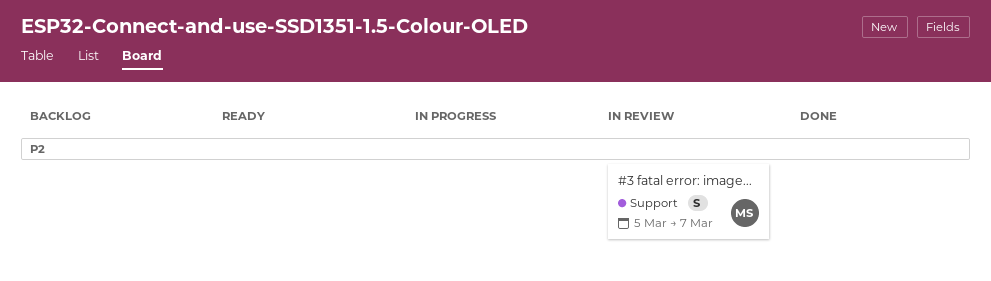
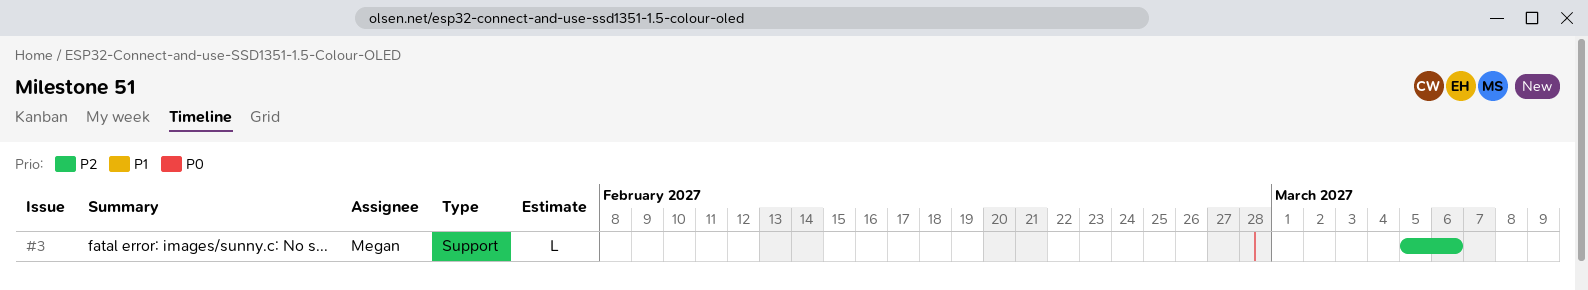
#3, estimate: S -> L
#3, due: Mar 7 -> Mar 6

